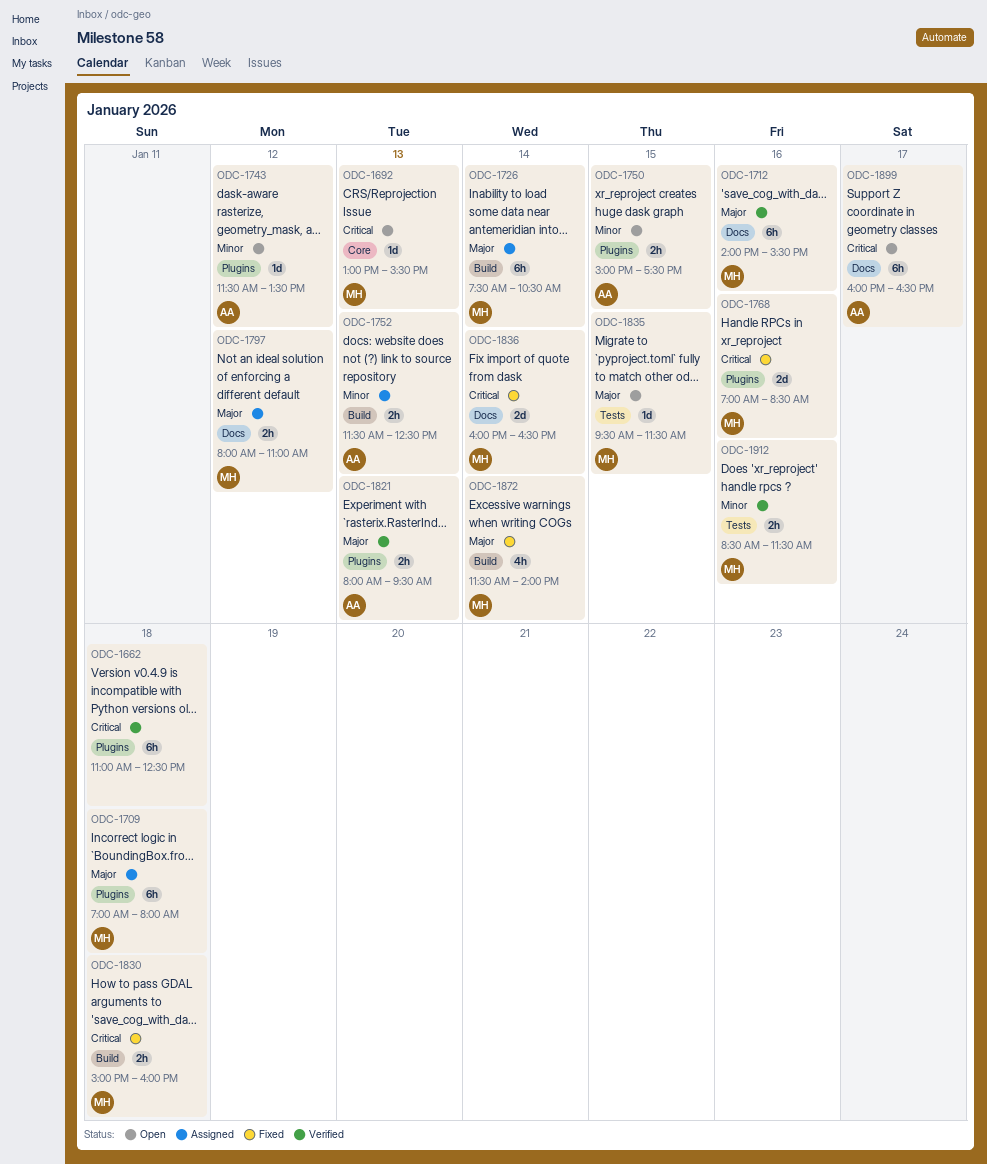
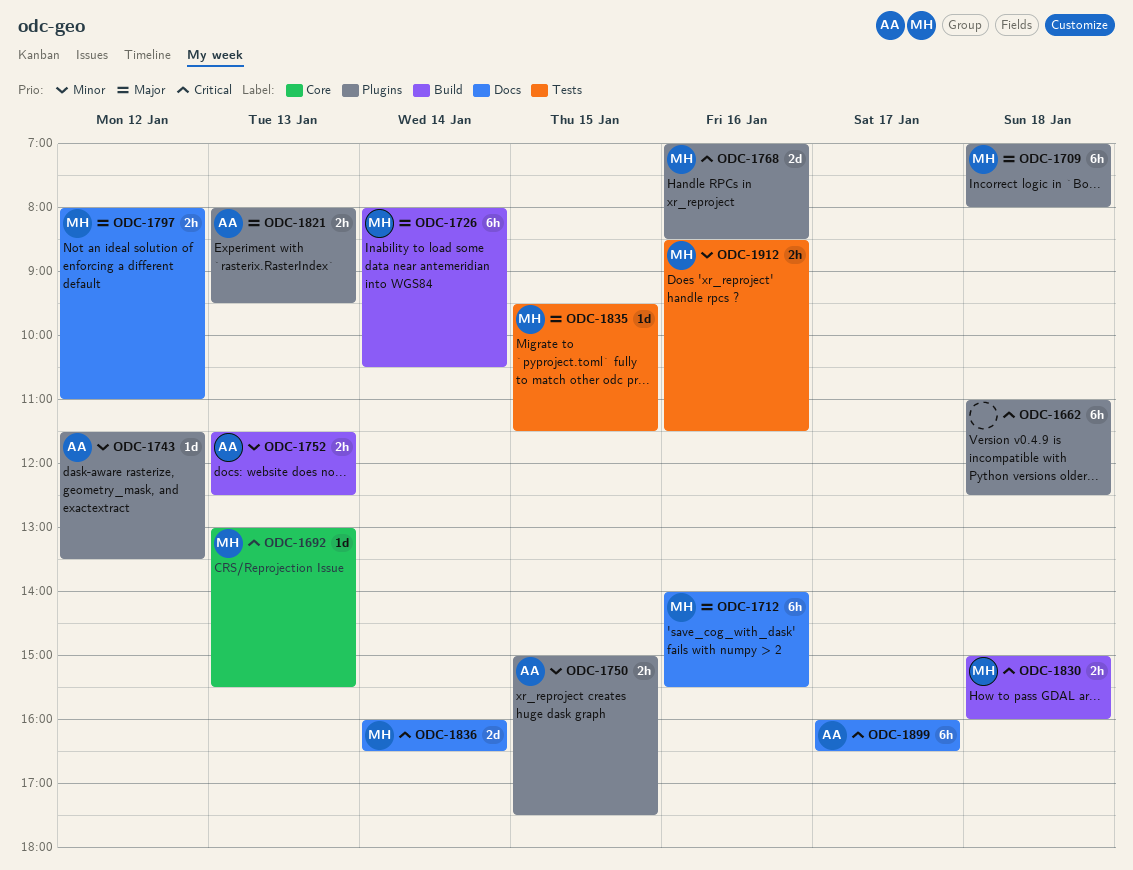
ODC-1726, begins: 07:30 -> 08:00
ODC-1872: present -> none

